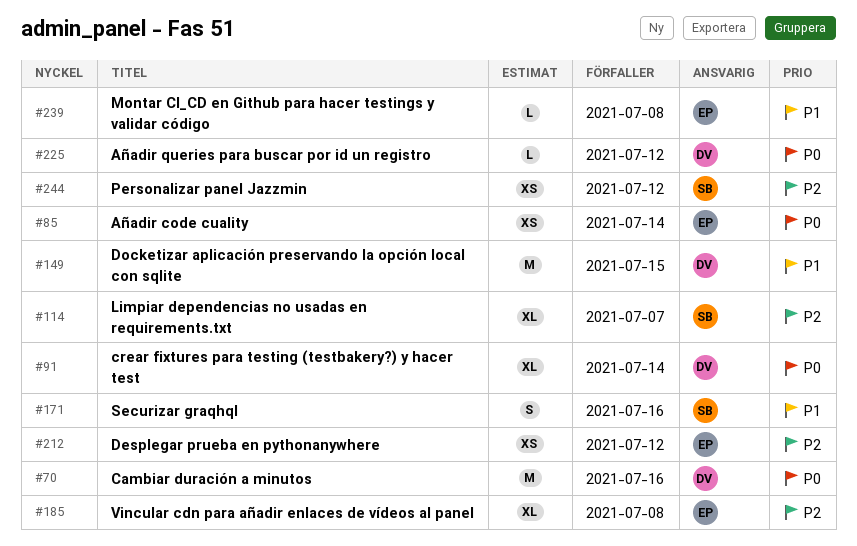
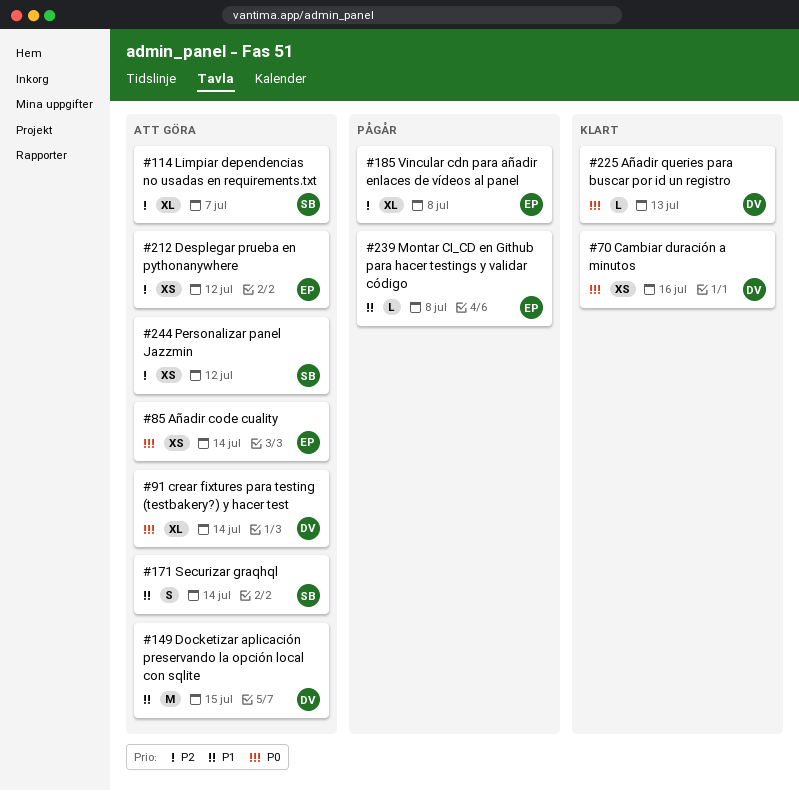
#70, estimate: M -> XS
#171, due: Jul 16 -> Jul 14
#225, due: Jul 12 -> Jul 13

